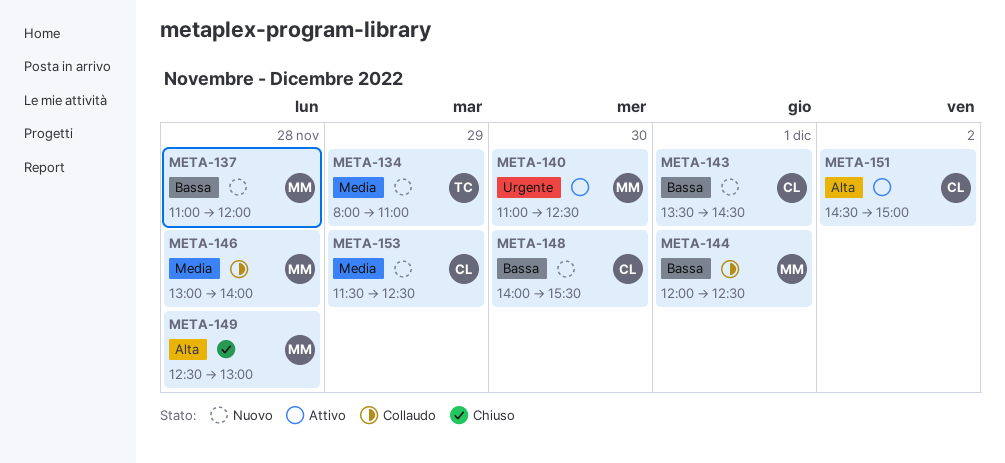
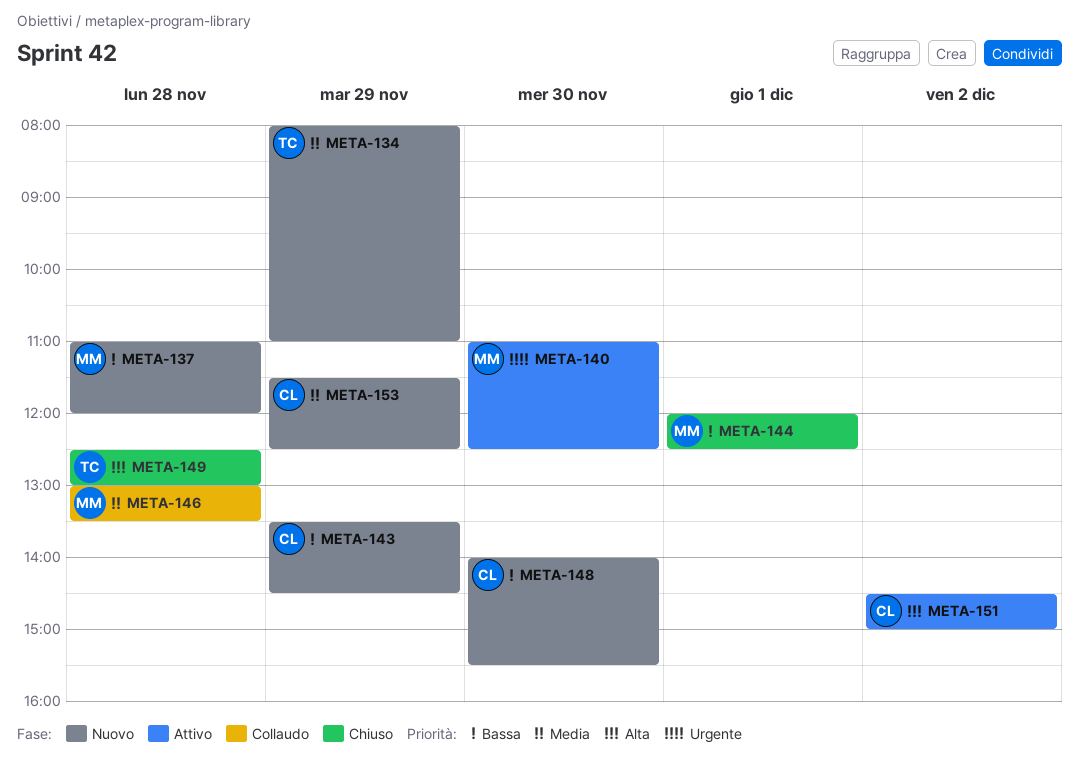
META-143, day: Dec 1 -> Nov 29
META-144, status: Collaudo -> Chiuso
META-146, ends: 14:00 -> 13:30
META-149, owner: MM -> TC

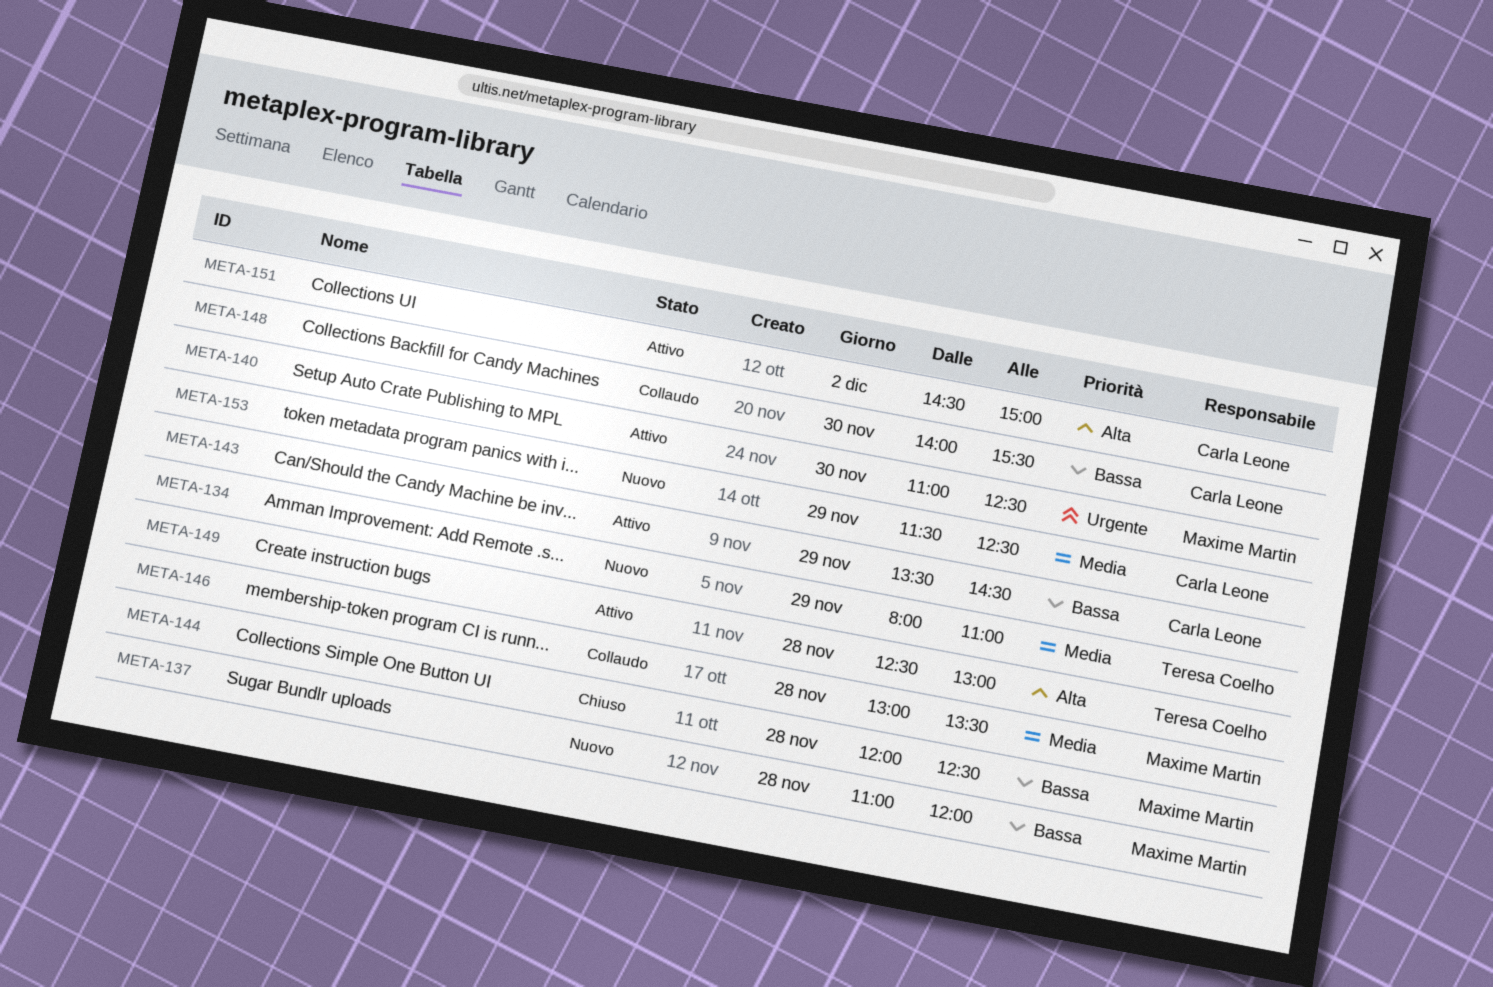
META-143, status: Nuovo -> Attivo
META-144, day: Dec 1 -> Nov 28
META-148, status: Nuovo -> Collaudo
META-149, status: Chiuso -> Attivo

